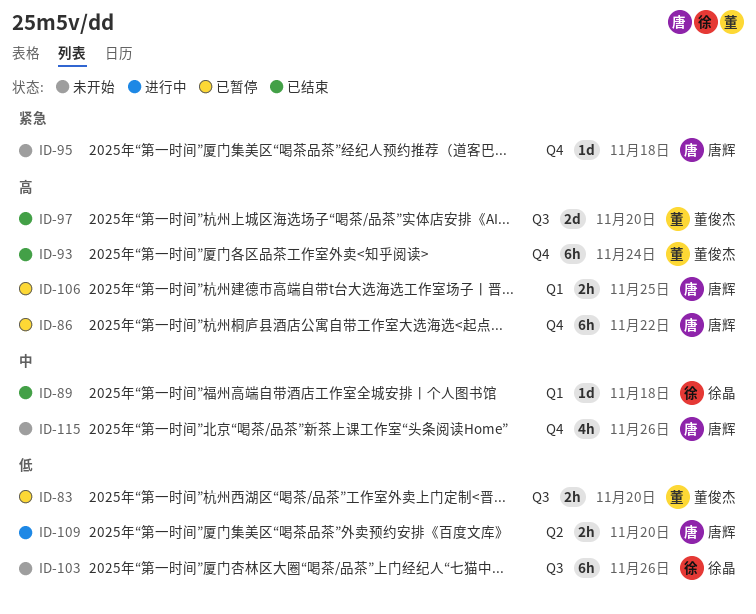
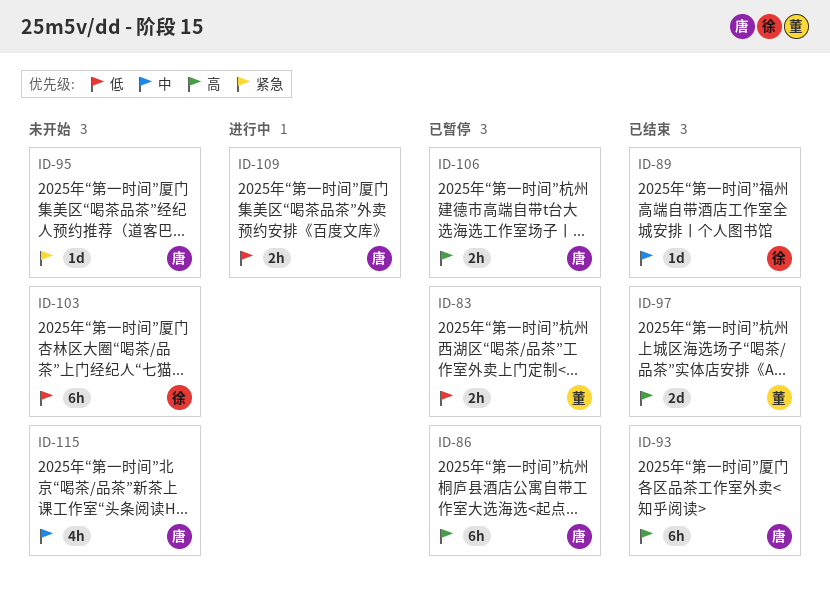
ID-93, owner: 董俊杰 -> 唐辉

